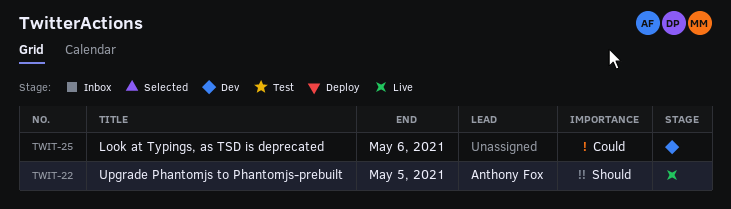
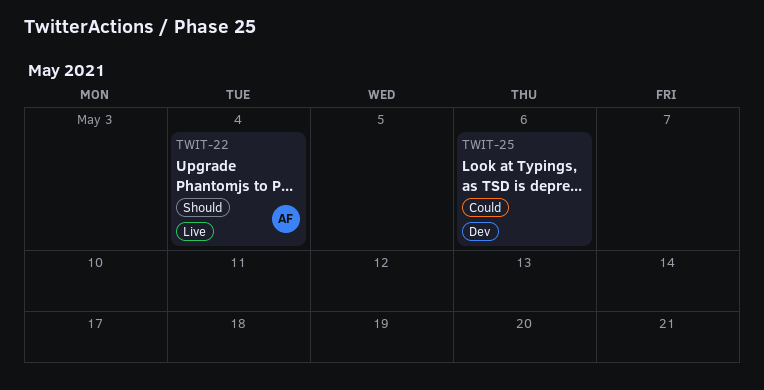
TWIT-22, due: May 5 -> May 4

